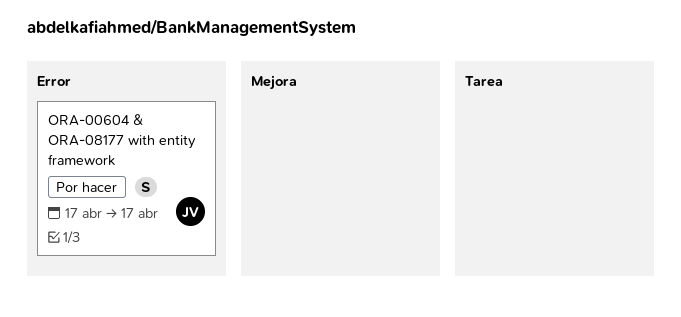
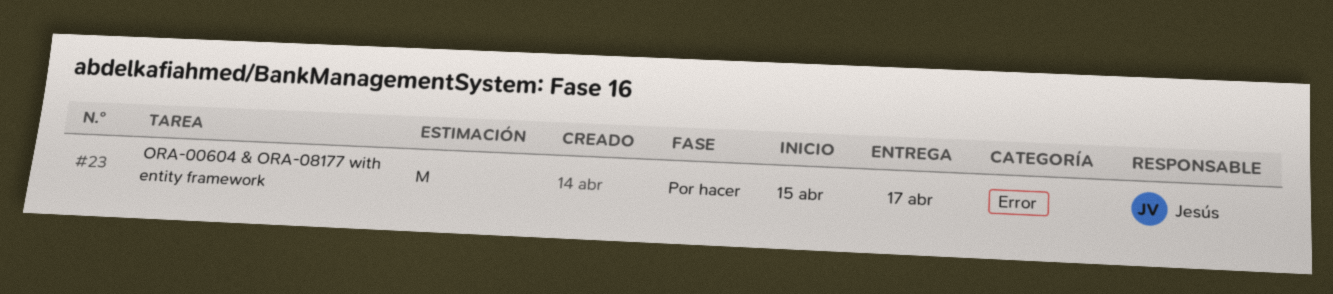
ORA-00604 & ORA-08177 with entity framework, estimate: S -> M
ORA-00604 & ORA-08177 with entity framework, start: Apr 17 -> Apr 15

